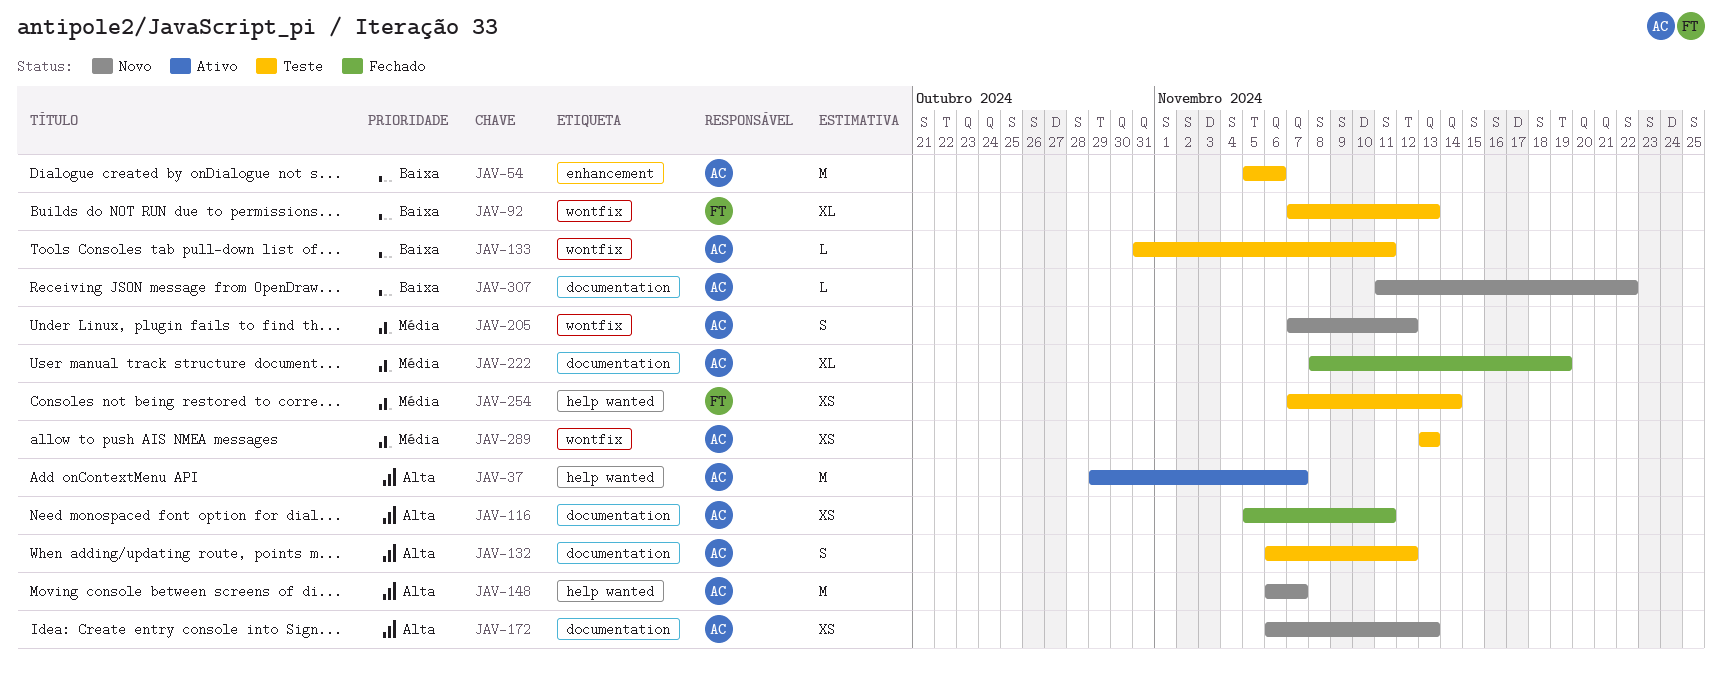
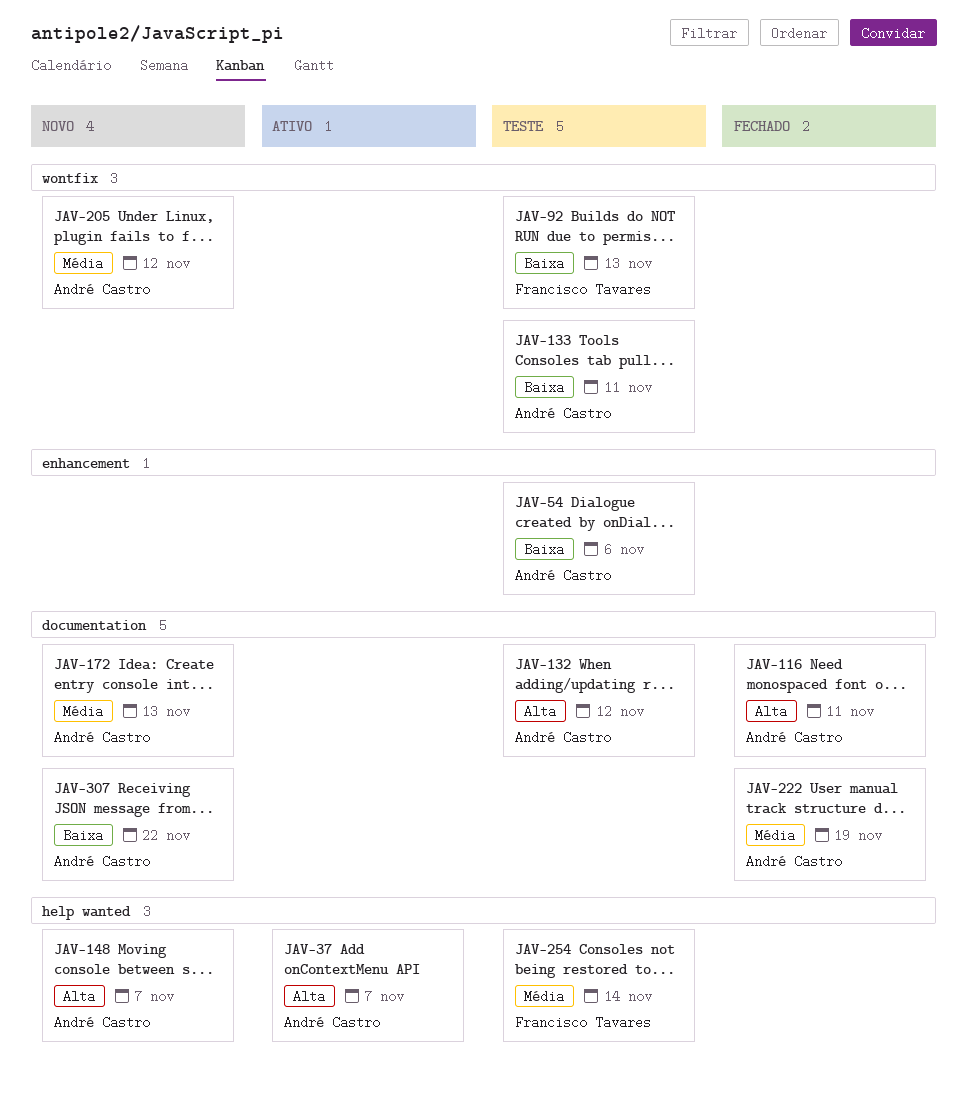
JAV-172, priority: Alta -> Média
JAV-289: present -> none

